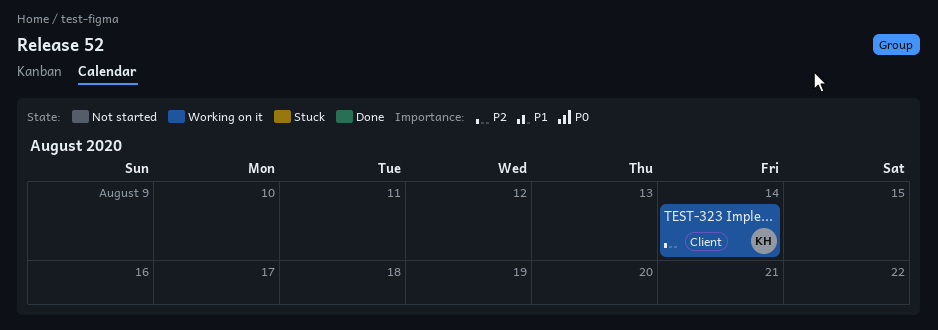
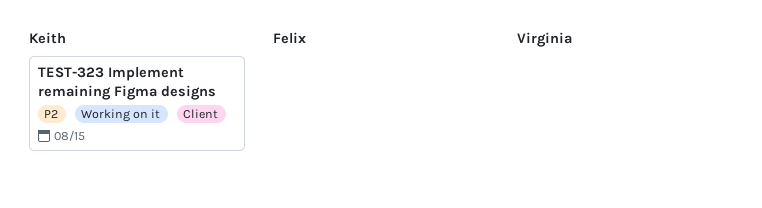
TEST-323, due: Aug 14 -> Aug 15

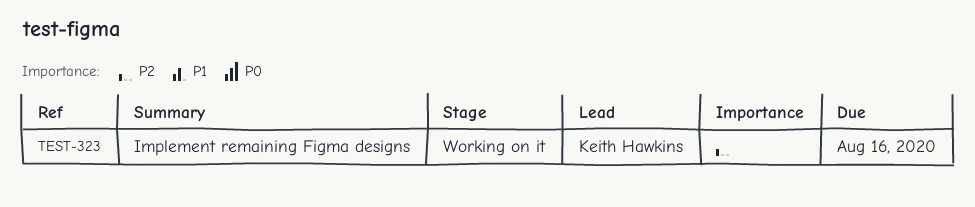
TEST-323, due: Aug 15 -> Aug 16

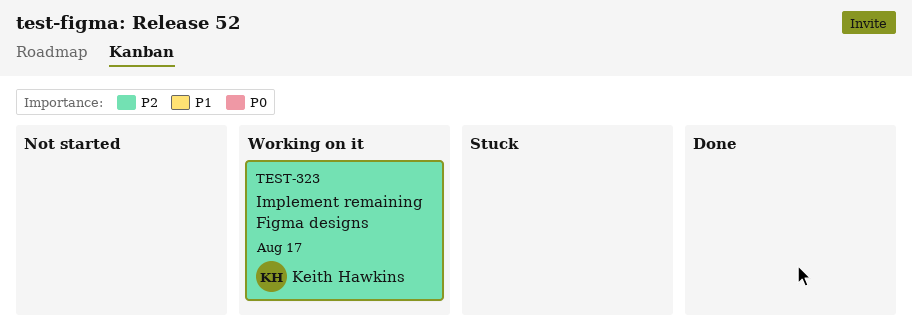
TEST-323, due: Aug 16 -> Aug 17

